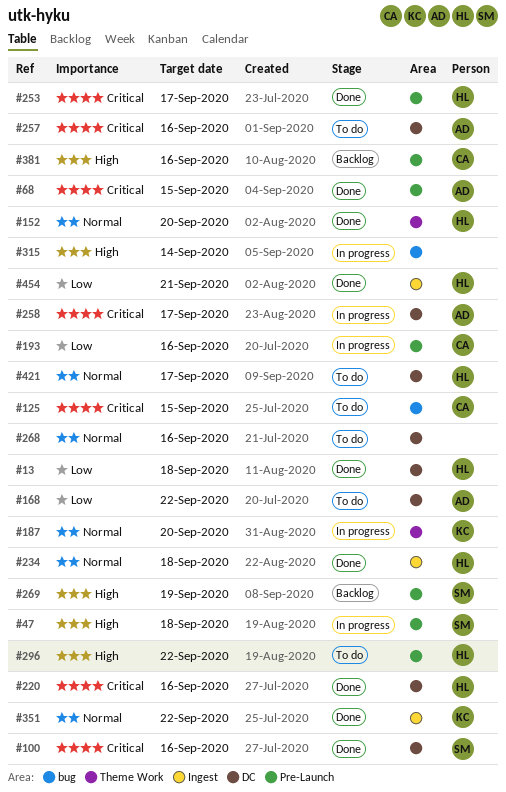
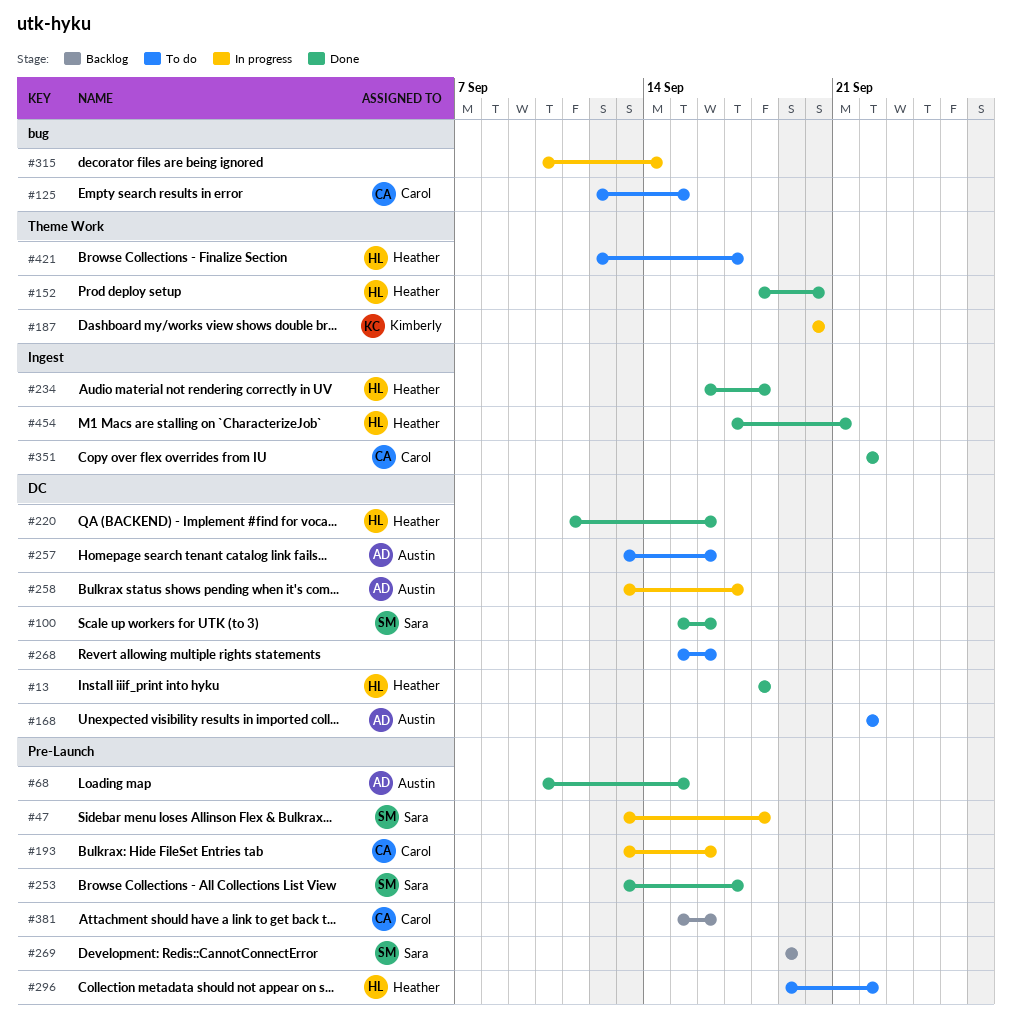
#253, owner: Heather -> Sara
#351, owner: Kimberly -> Carol
#421, label: DC -> Theme Work

